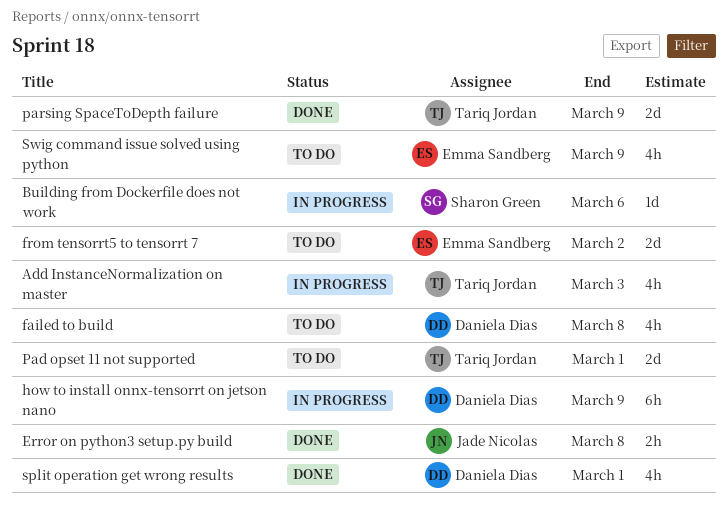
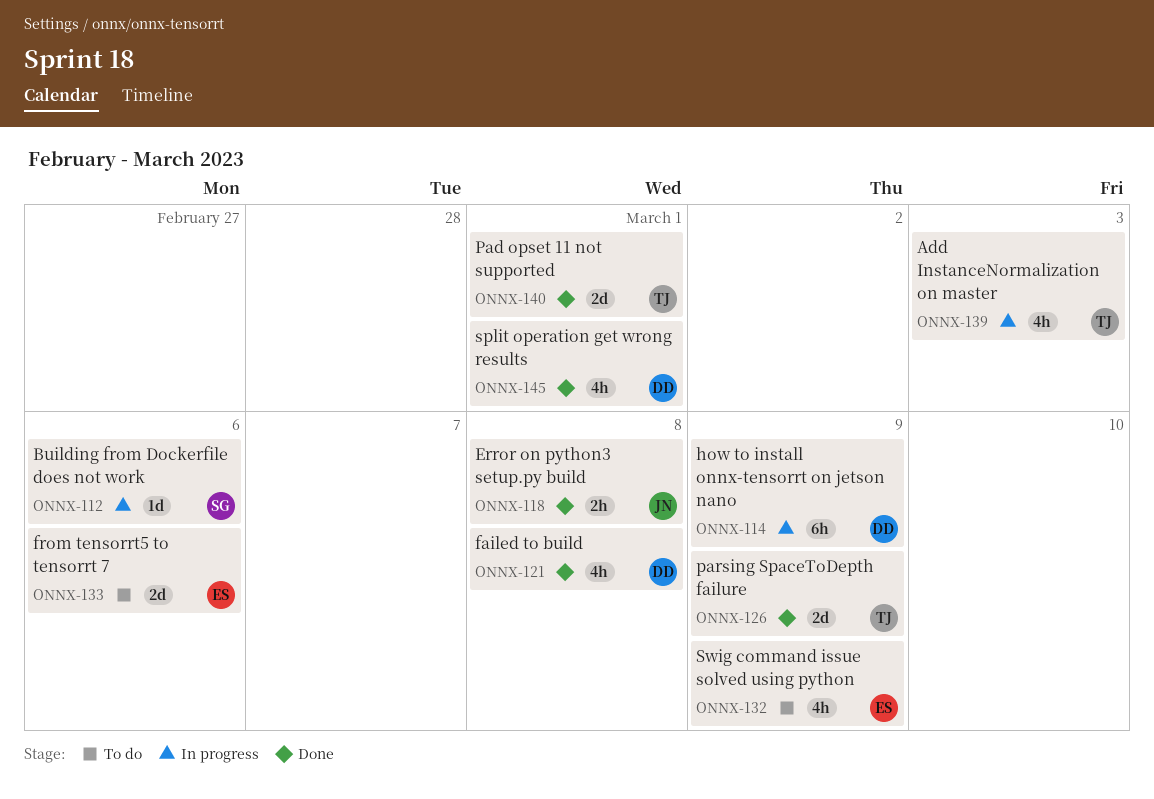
failed to build, status: To do -> Done
from tensorrt5 to tensorrt 7, due: Mar 2 -> Mar 6
Pad opset 11 not supported, status: To do -> Done

